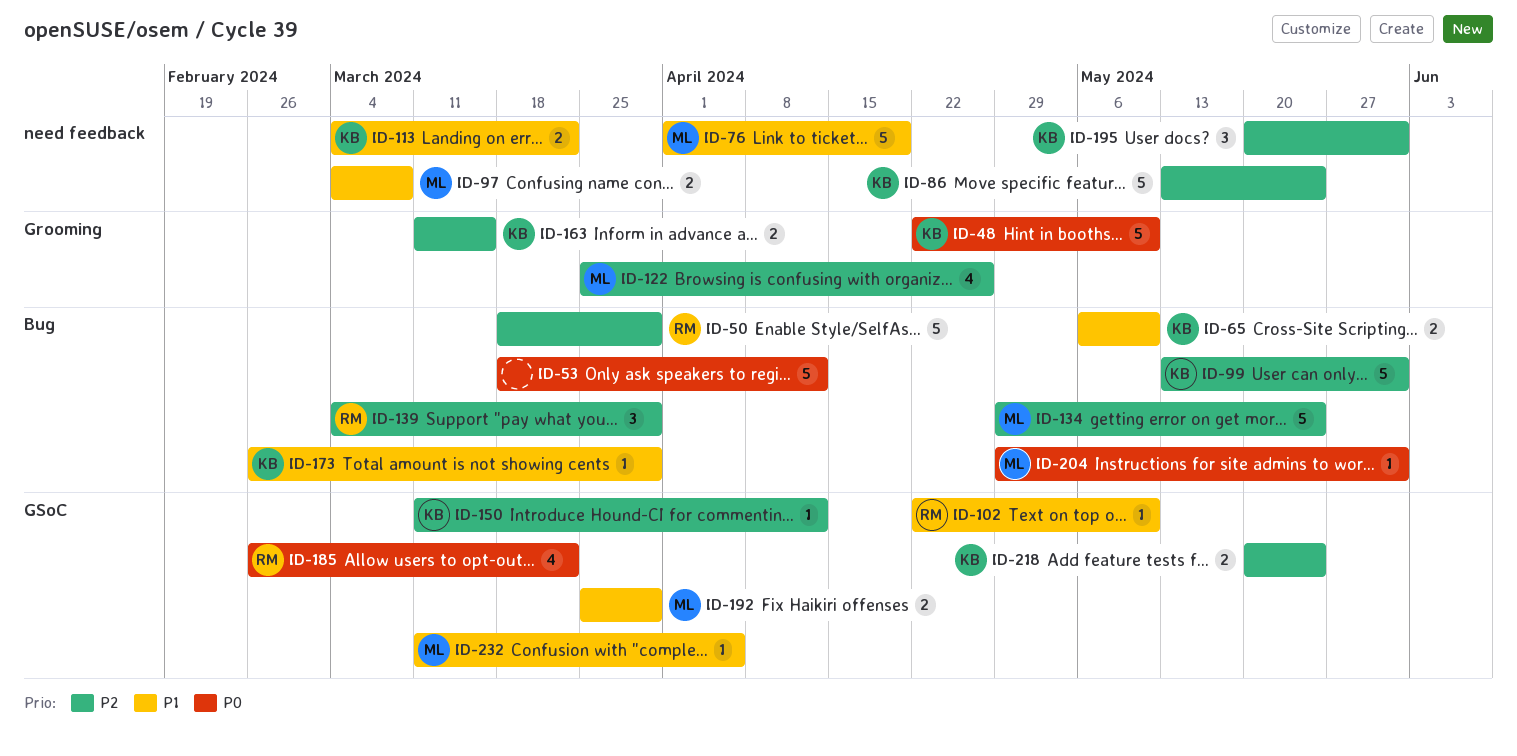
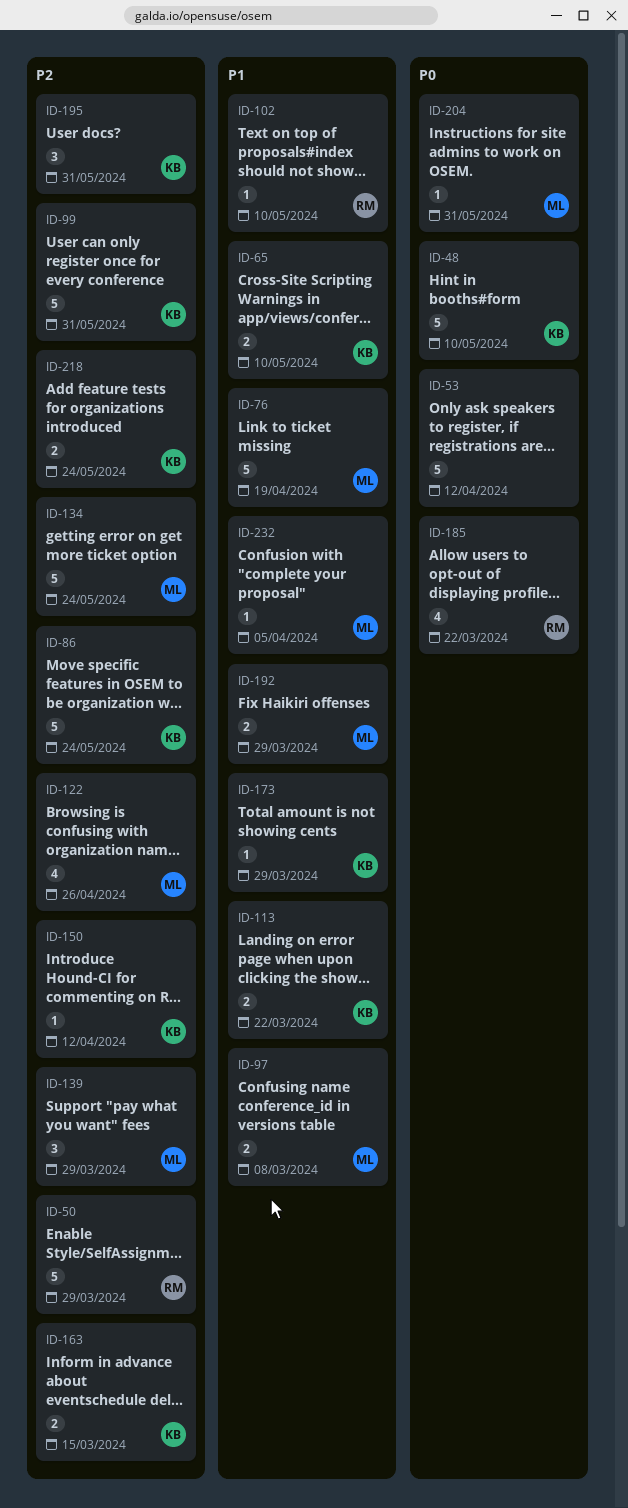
ID-139, owner: RM -> ML

